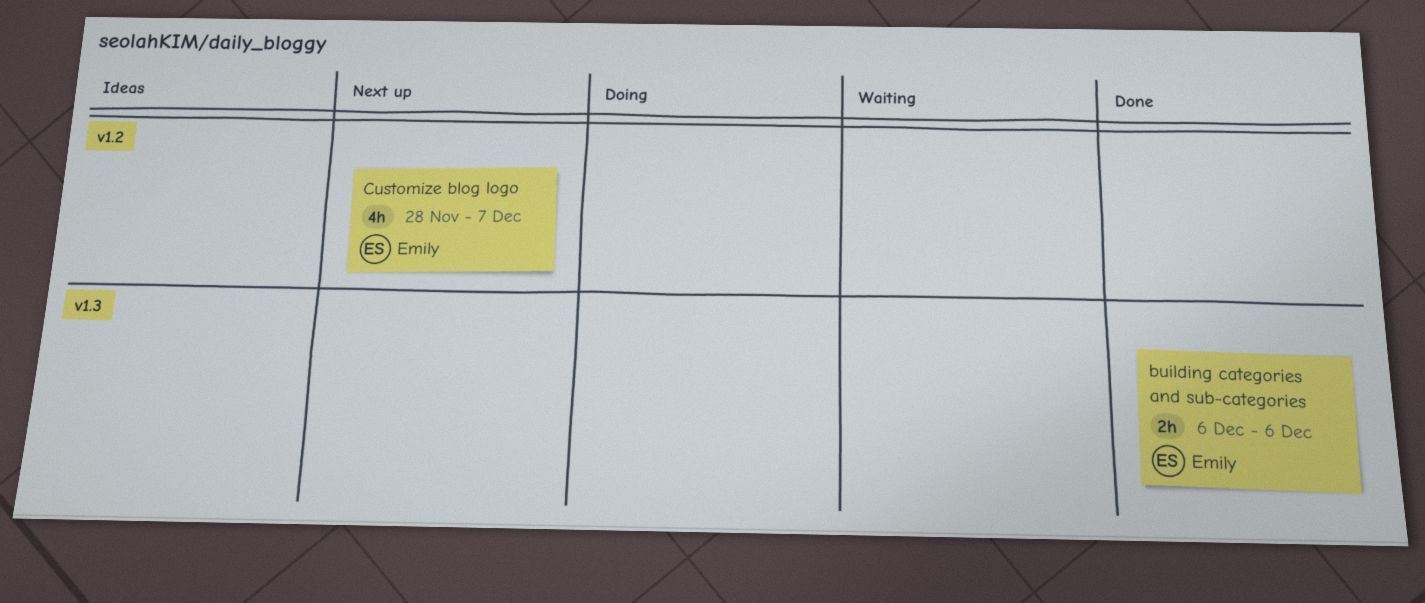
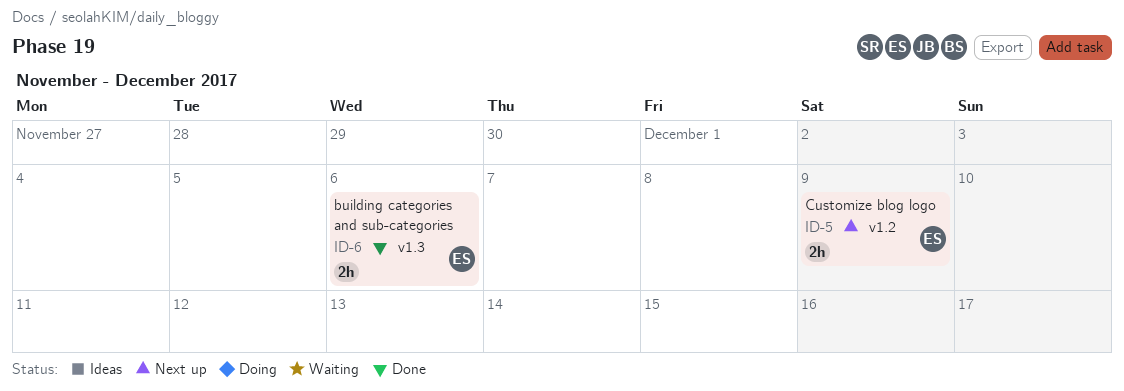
Customize blog logo, estimate: 4h -> 2h
Customize blog logo, due: Dec 7 -> Dec 9

